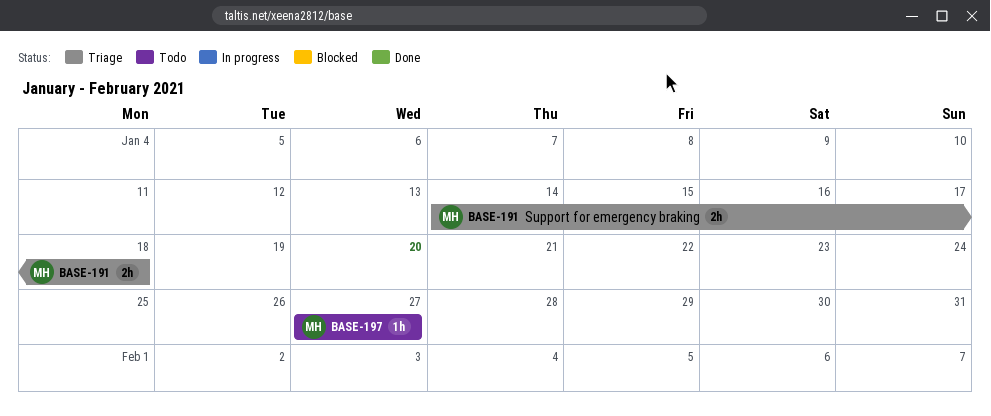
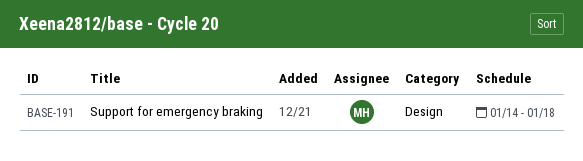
BASE-197: present -> none

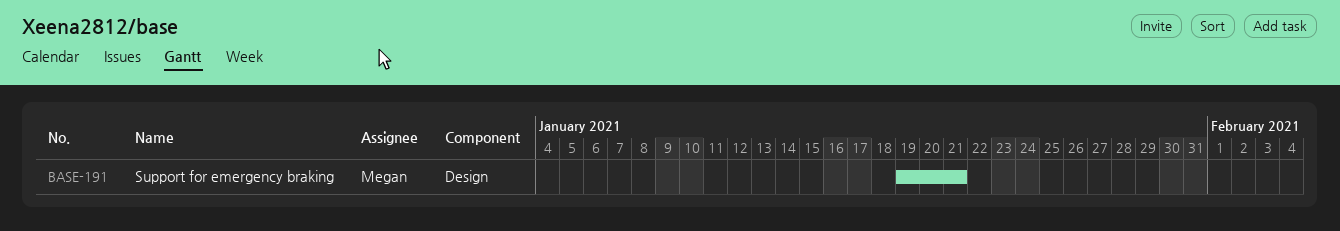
BASE-191, start: Jan 14 -> Jan 19
BASE-191, due: Jan 18 -> Jan 21

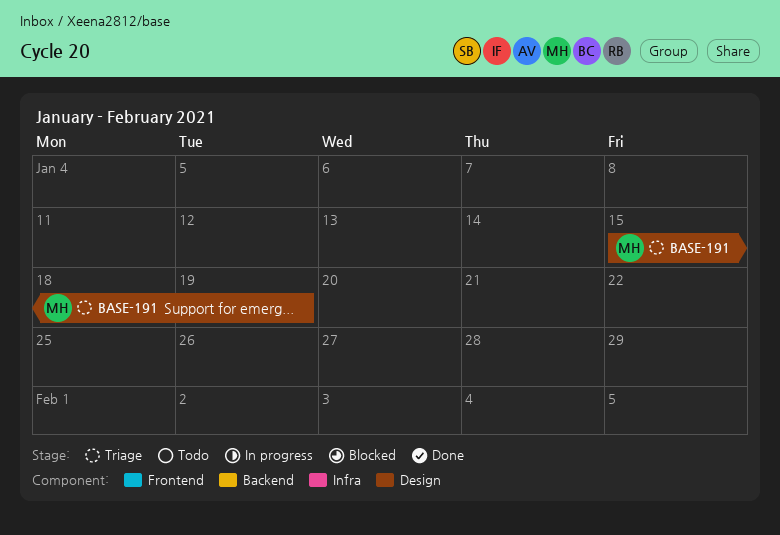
BASE-191, start: Jan 19 -> Jan 15
BASE-191, due: Jan 21 -> Jan 19

